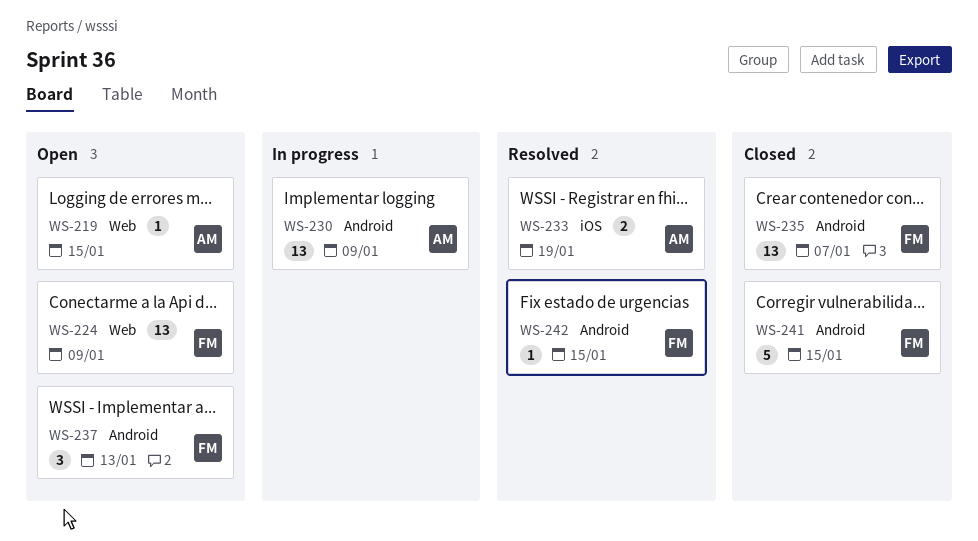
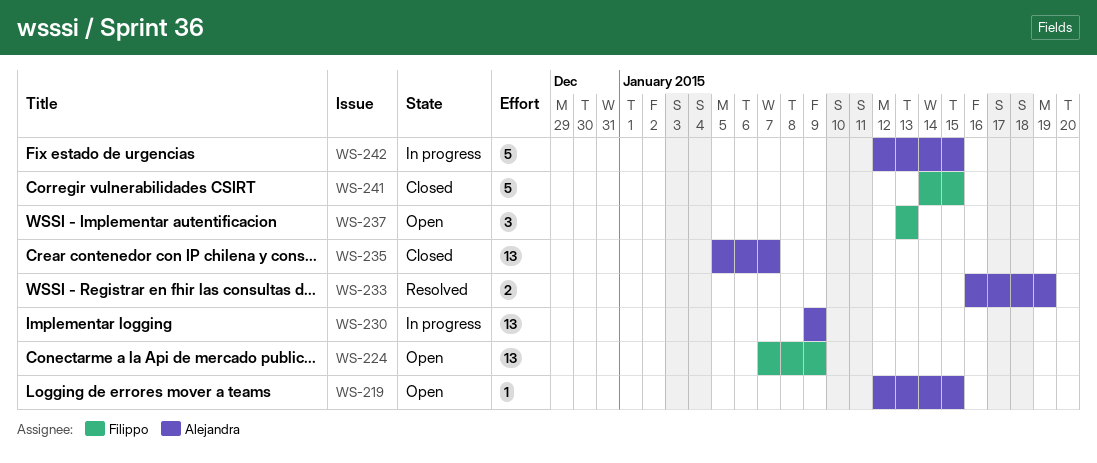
WS-235, owner: Filippo -> Alejandra
WS-242, status: Resolved -> In progress
WS-242, owner: Filippo -> Alejandra
WS-242, estimate: 1 -> 5

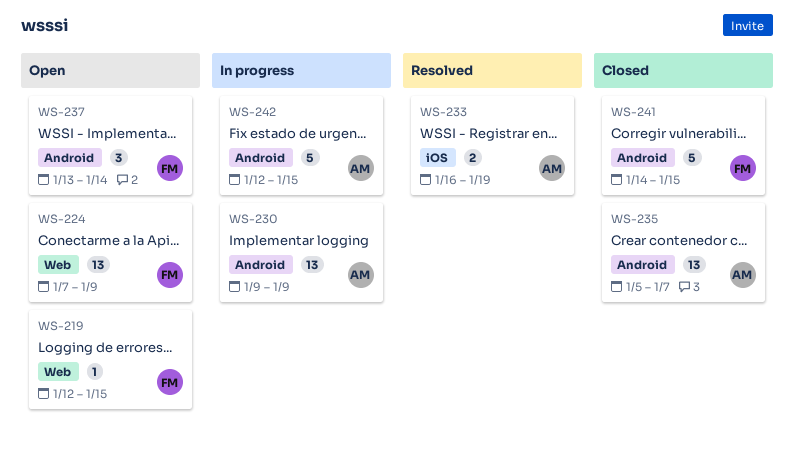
WS-219, owner: Alejandra -> Filippo
WS-237, due: Jan 13 -> Jan 14

